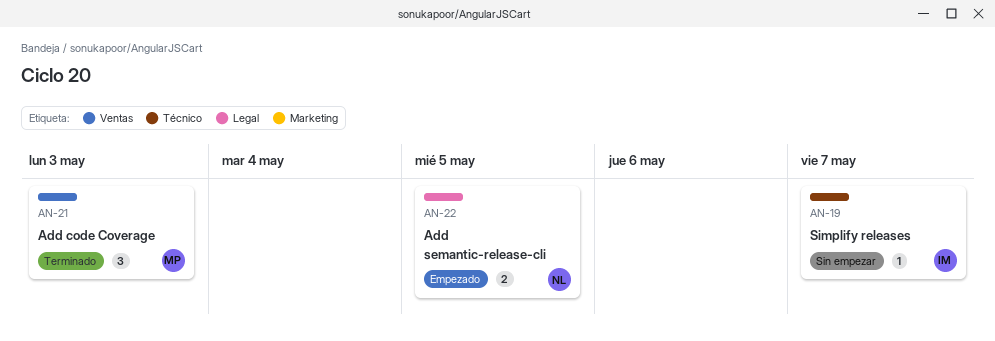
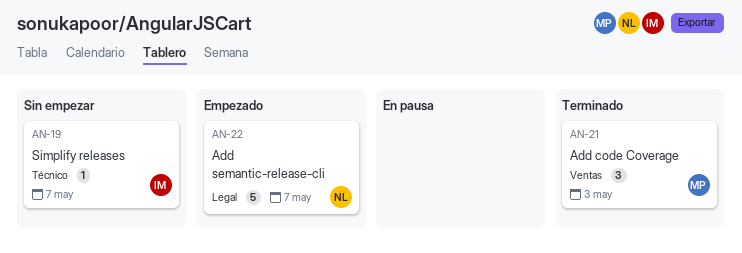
AN-22, estimate: 2 -> 5
AN-22, due: May 5 -> May 7

